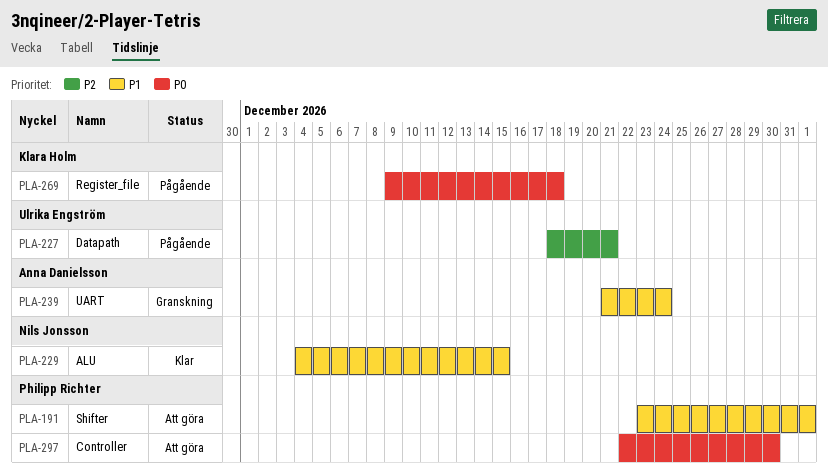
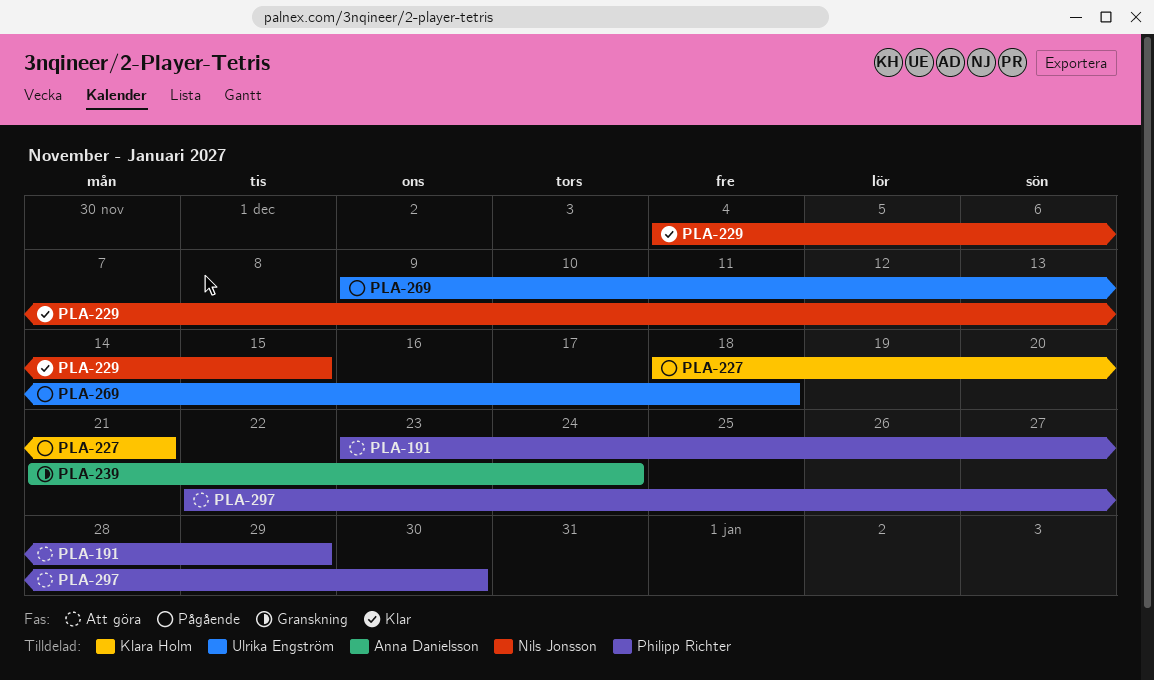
PLA-191, due: Jan 1 -> Dec 29
PLA-227, owner: Ulrika Engström -> Klara Holm
PLA-269, owner: Klara Holm -> Ulrika Engström

